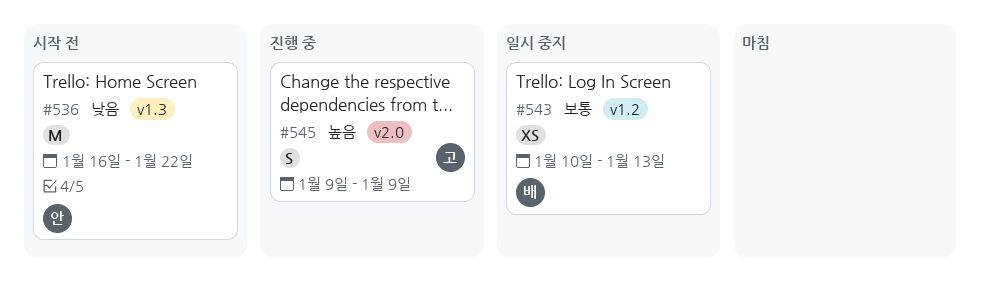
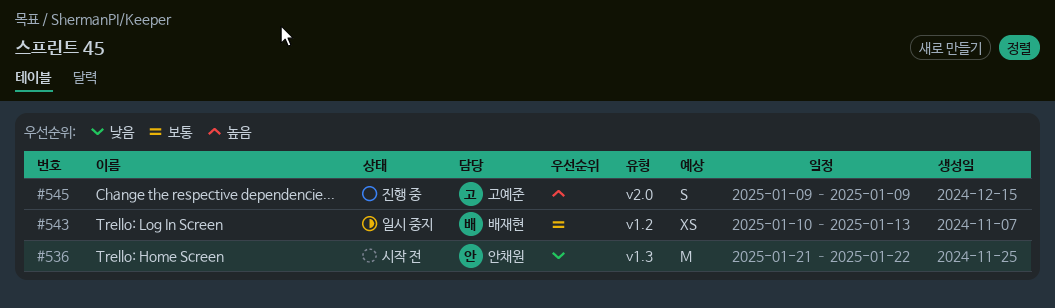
#536, start: Jan 16 -> Jan 21

